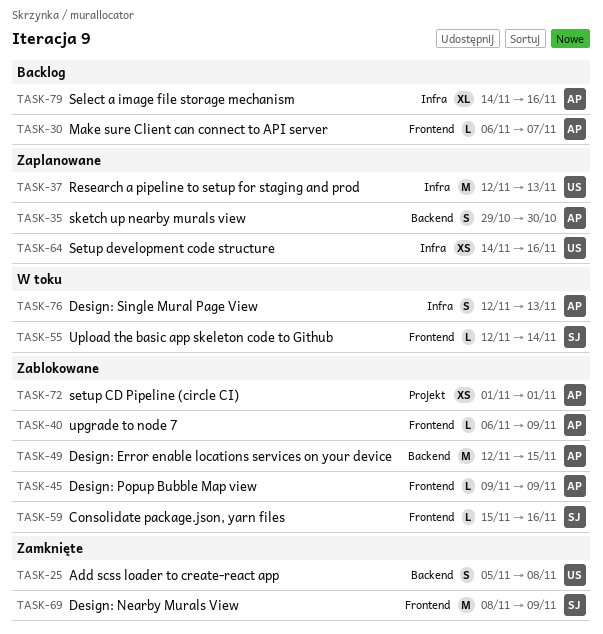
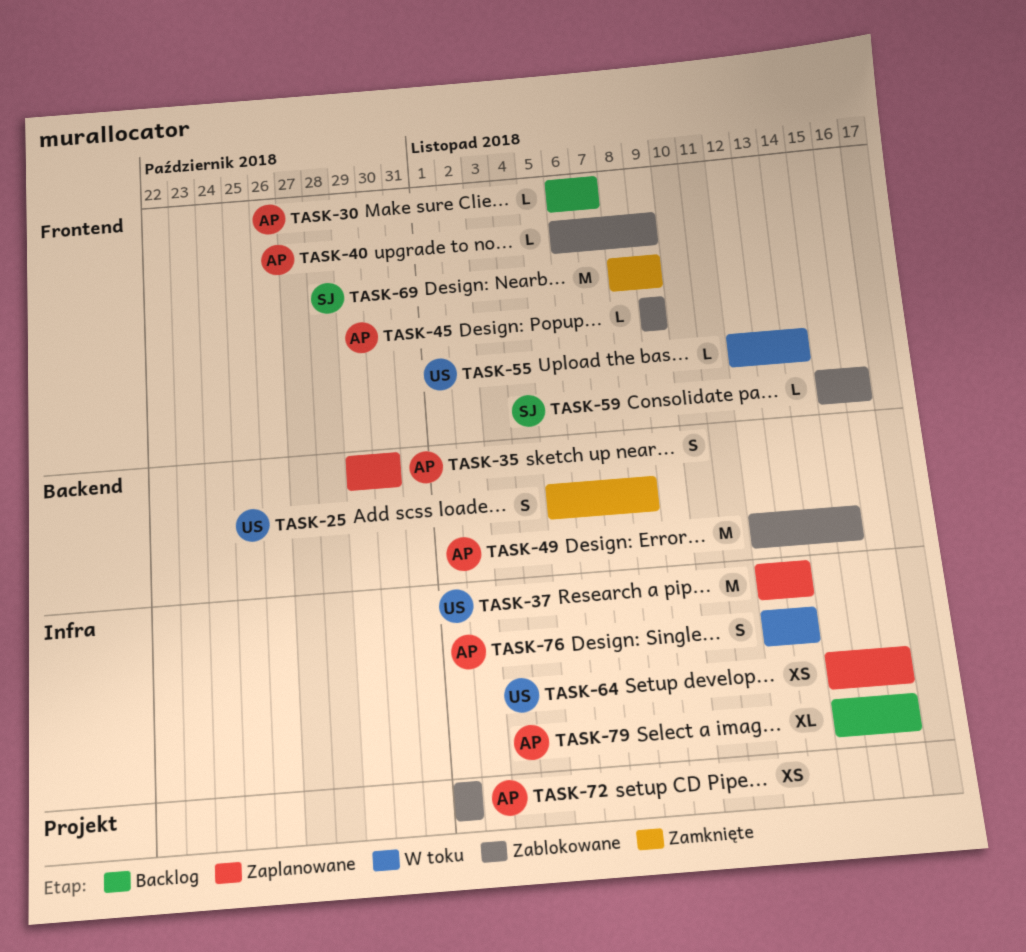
TASK-55, owner: SJ -> US

